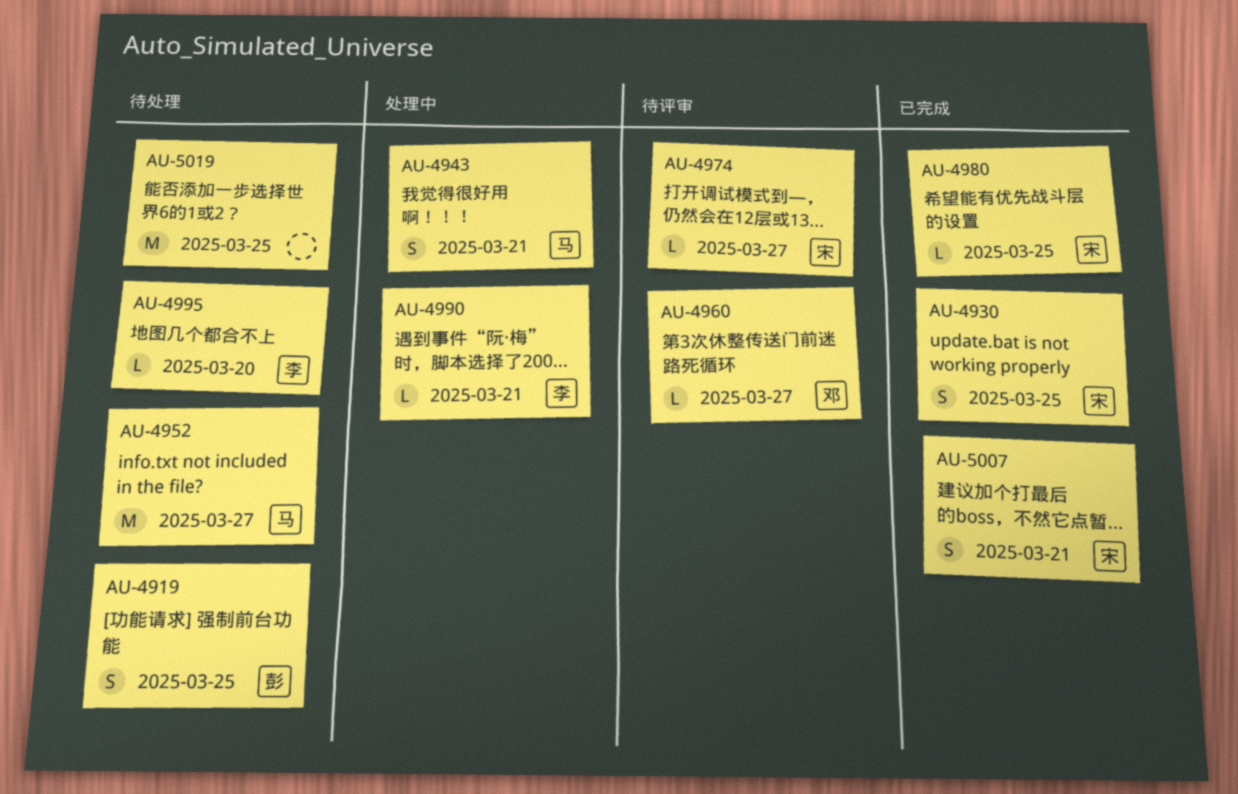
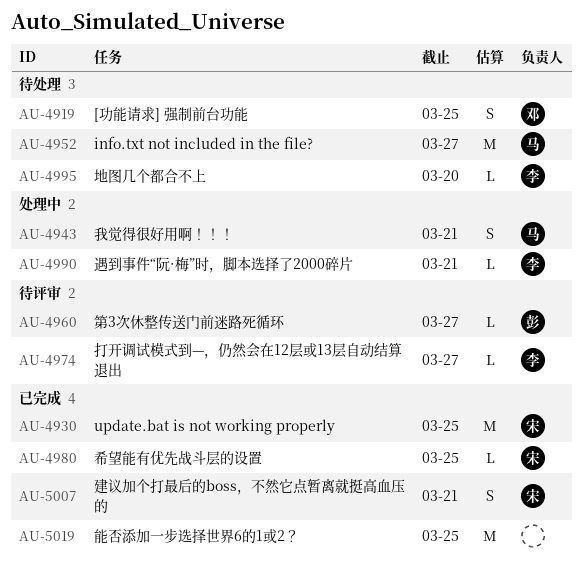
AU-4919, owner: 彭 -> 邓
AU-4930, estimate: S -> M
AU-4960, owner: 邓 -> 彭
AU-4974, owner: 宋 -> 李
AU-5019, status: 待处理 -> 已完成

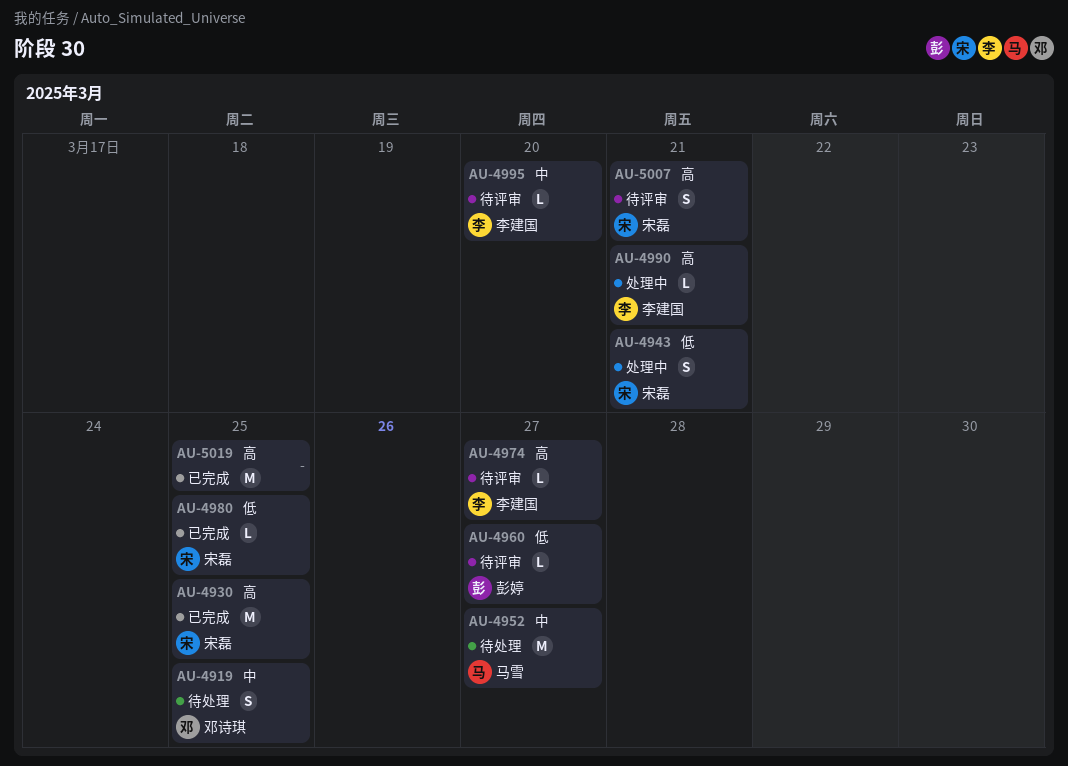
AU-4943, owner: 马雪 -> 宋磊
AU-4995, status: 待处理 -> 待评审
AU-5007, status: 已完成 -> 待评审

